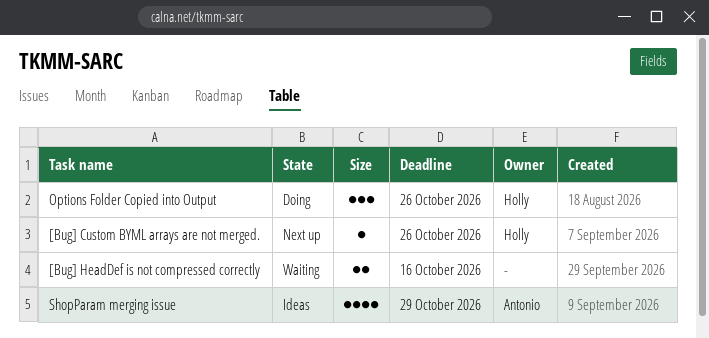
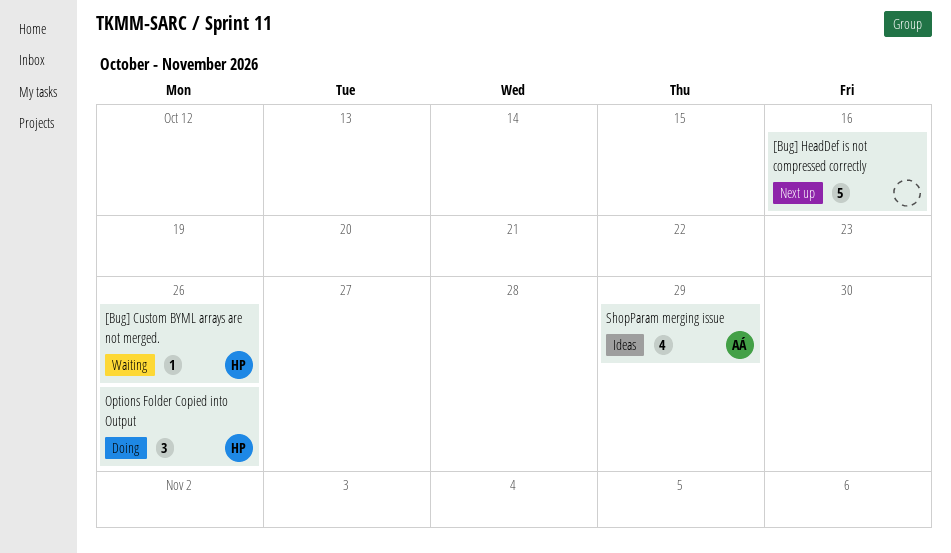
[Bug] Custom BYML arrays are not merged., status: Next up -> Waiting
[Bug] HeadDef is not compressed correctly, status: Waiting -> Next up
[Bug] HeadDef is not compressed correctly, estimate: 2 -> 5

